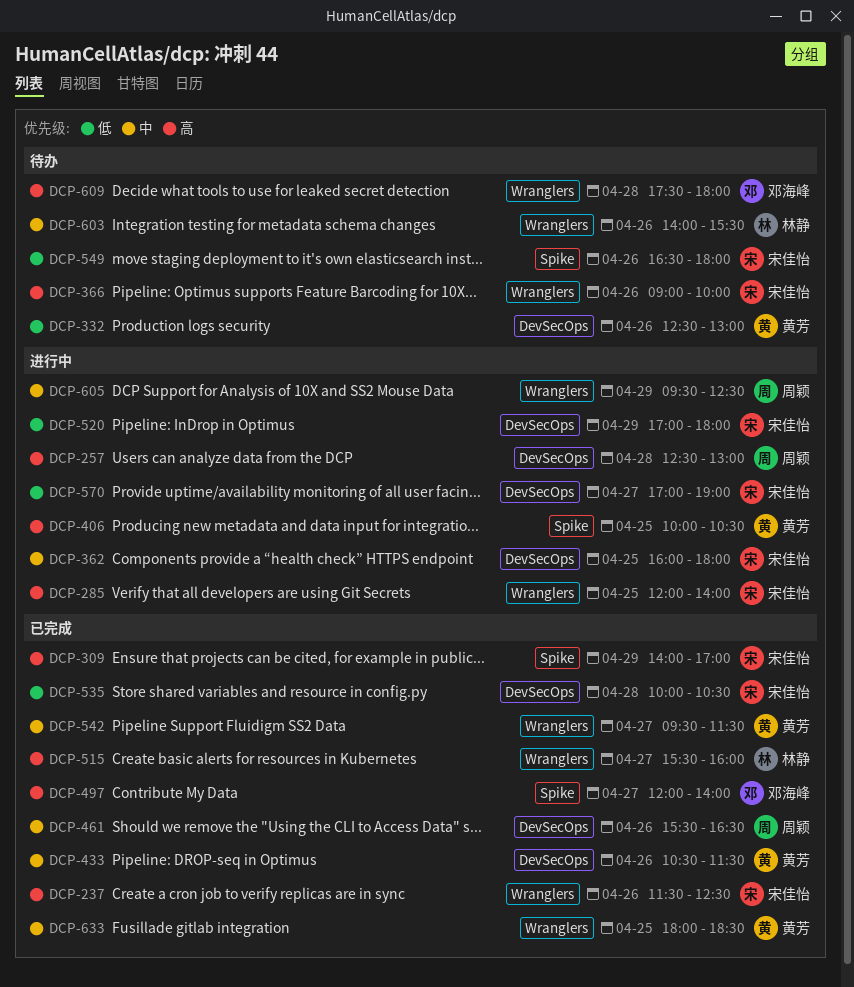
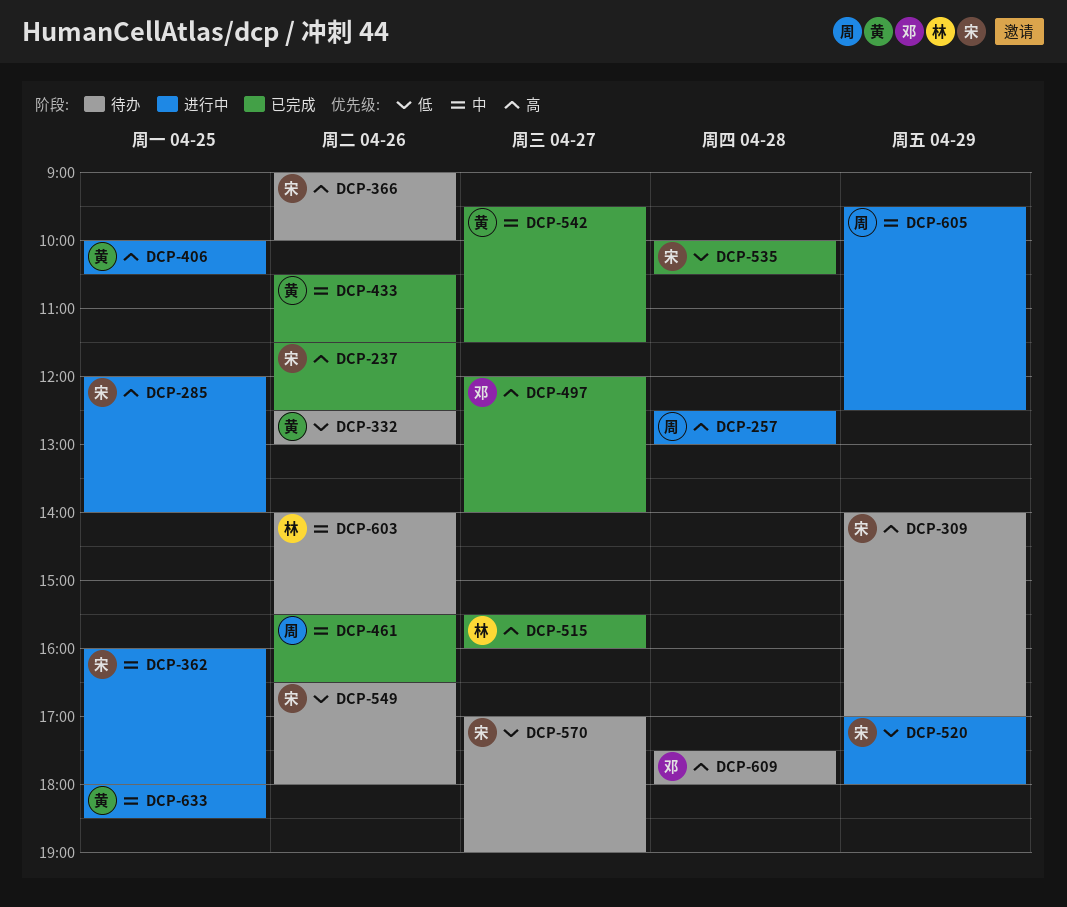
DCP-309, status: 已完成 -> 待办
DCP-570, status: 进行中 -> 待办
DCP-633, status: 已完成 -> 进行中

